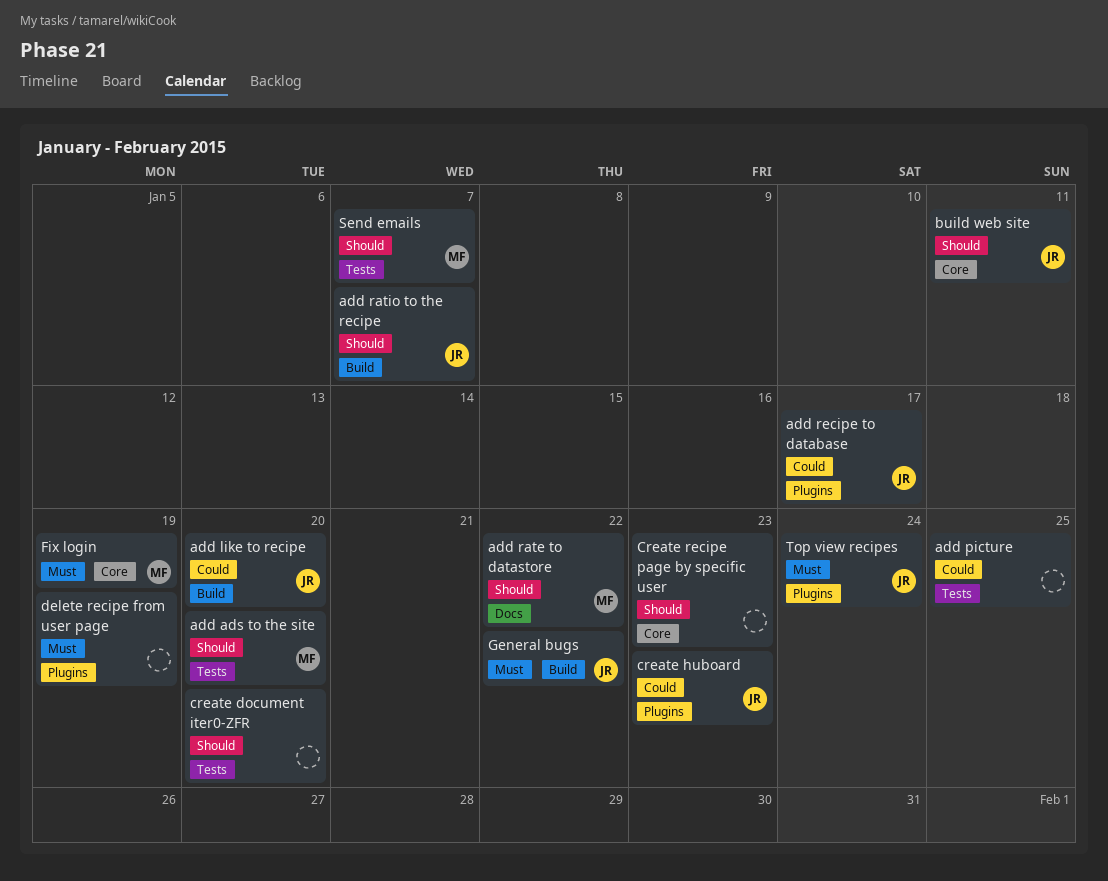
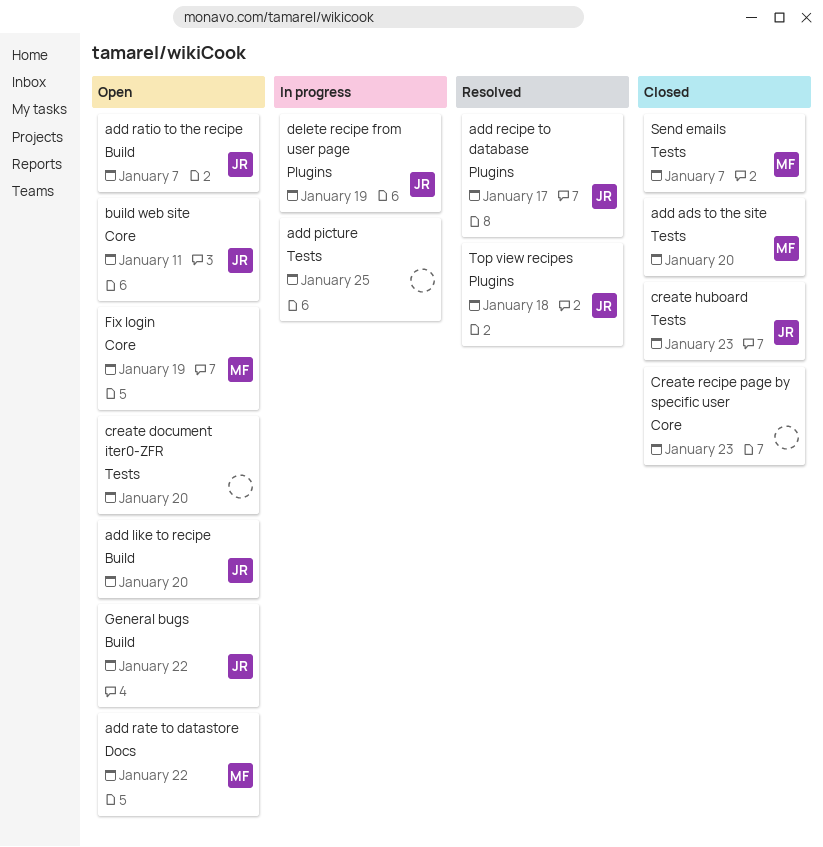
create huboard, label: Plugins -> Tests
delete recipe from user page, owner: none -> JR
Top view recipes, due: Jan 24 -> Jan 18

